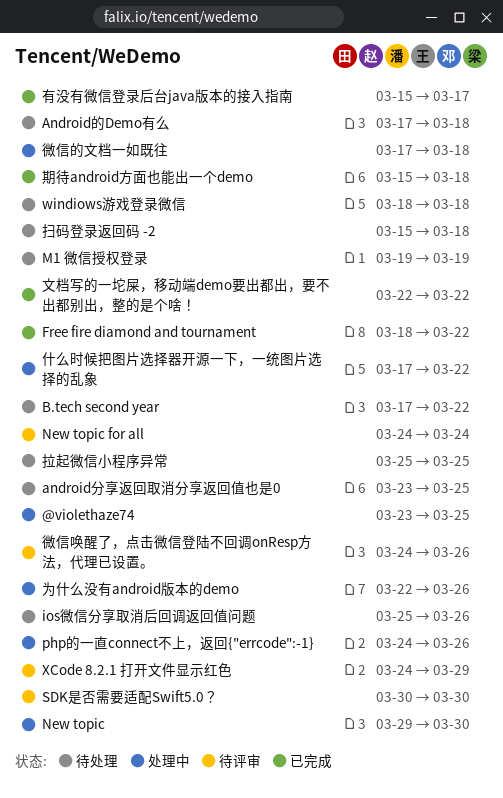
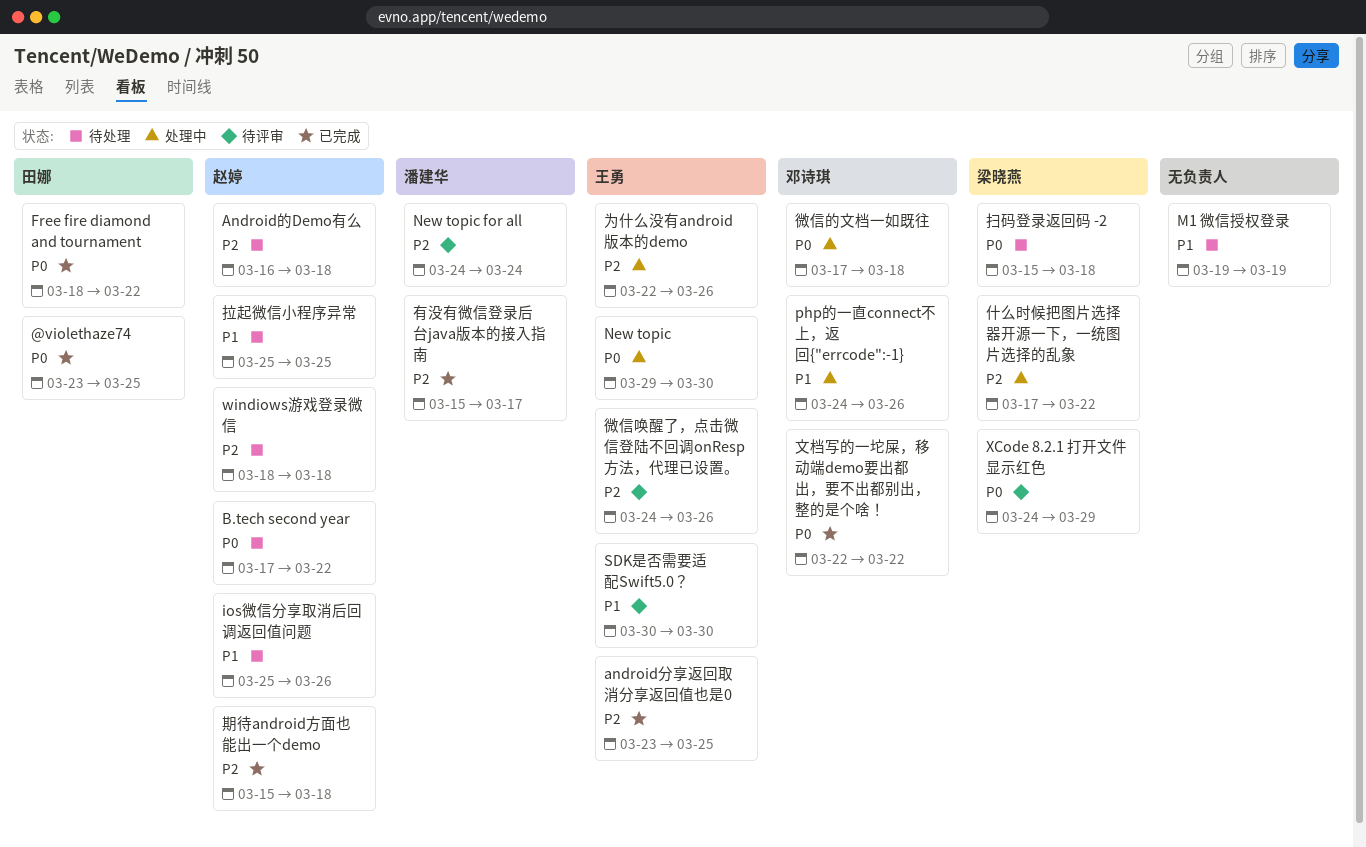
@violethaze74, status: 处理中 -> 已完成
android分享返回取消分享返回值也是0, status: 待处理 -> 已完成
Android的Demo有么, start: Mar 17 -> Mar 16

